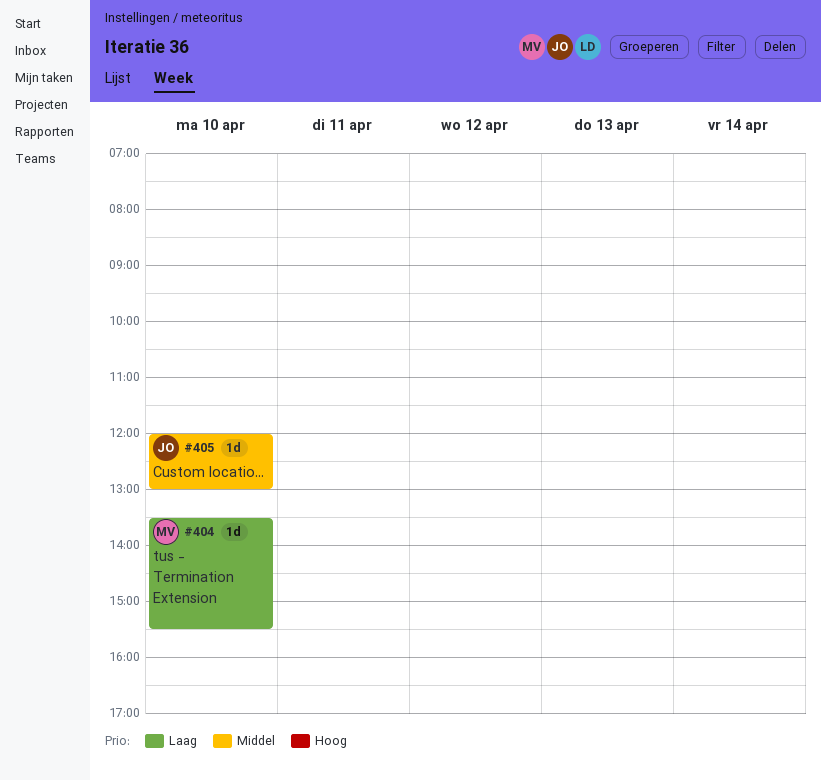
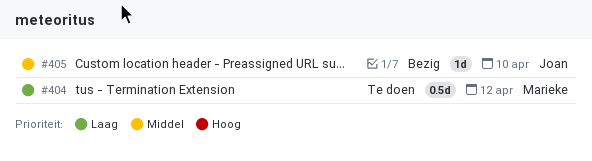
#404, estimate: 1d -> 0.5d
#404, day: Apr 10 -> Apr 12

